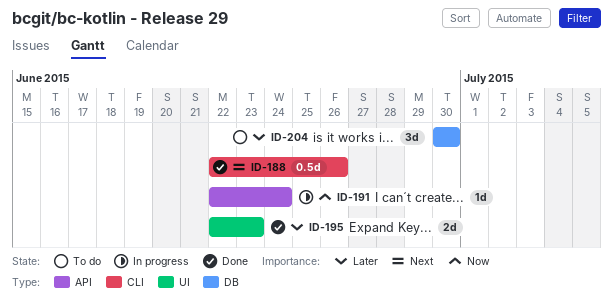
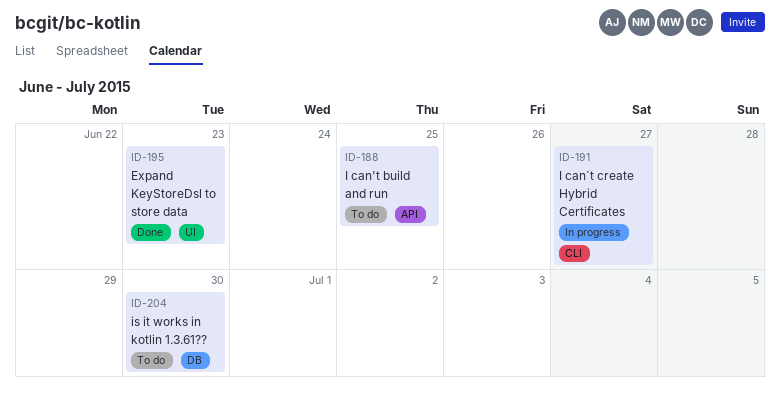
ID-188, status: Done -> To do
ID-188, label: CLI -> API
ID-188, due: Jun 26 -> Jun 25
ID-191, label: API -> CLI
ID-191, due: Jun 24 -> Jun 27

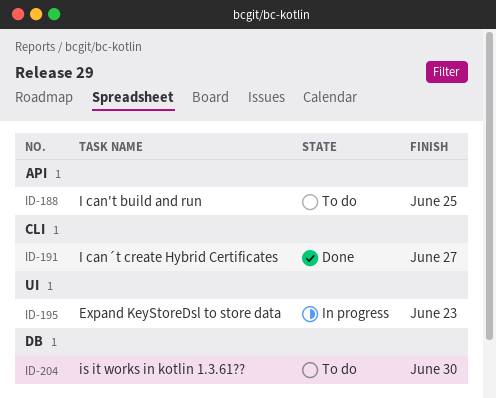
ID-191, status: In progress -> Done
ID-195, status: Done -> In progress

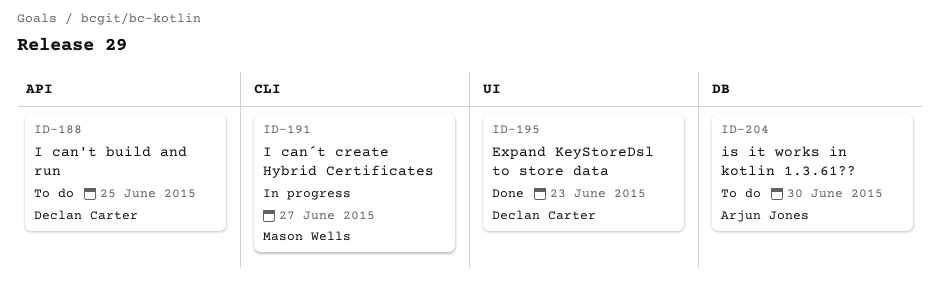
ID-191, status: Done -> In progress
ID-195, status: In progress -> Done

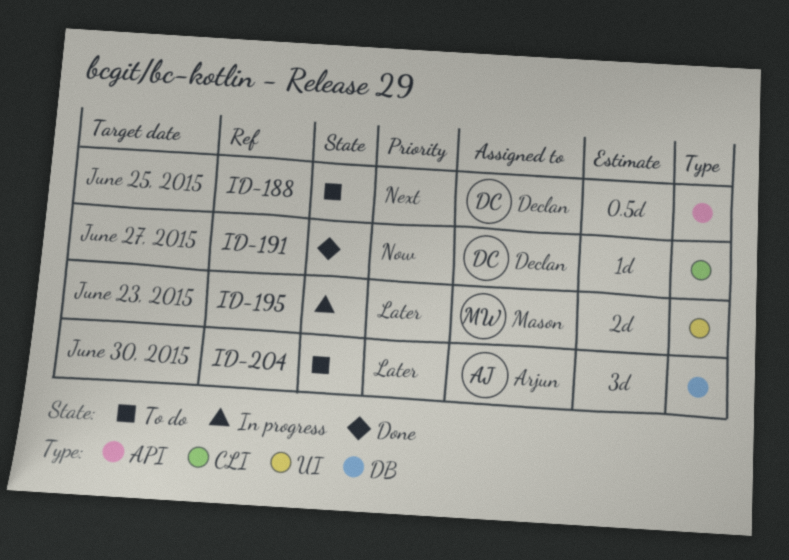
ID-191, status: In progress -> Done
ID-191, owner: Mason Wells -> Declan Carter
ID-195, status: Done -> In progress
ID-195, owner: Declan Carter -> Mason Wells

